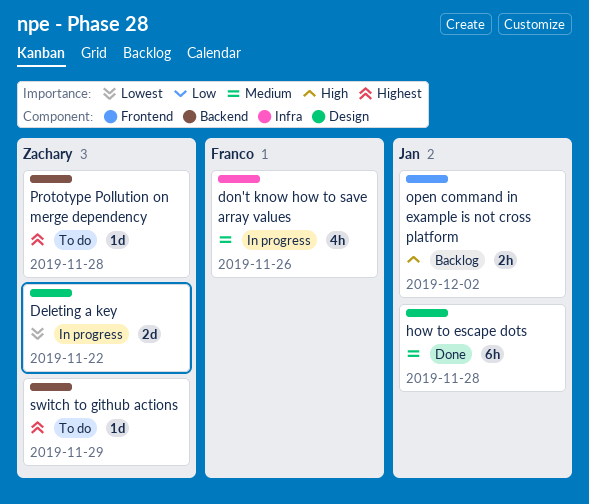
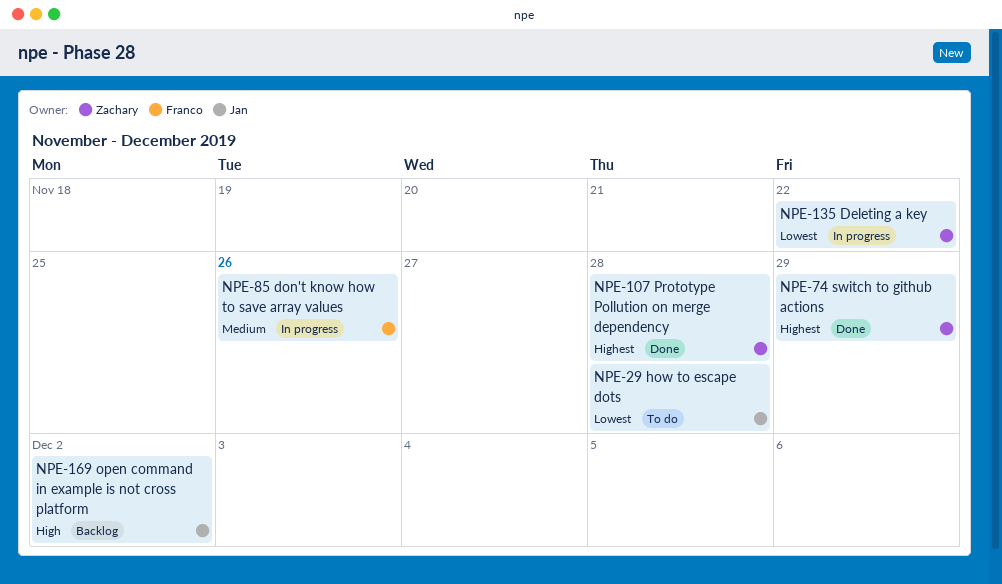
how to escape dots, status: Done -> To do
how to escape dots, priority: Medium -> Lowest
Prototype Pollution on merge dependency, status: To do -> Done
switch to github actions, status: To do -> Done

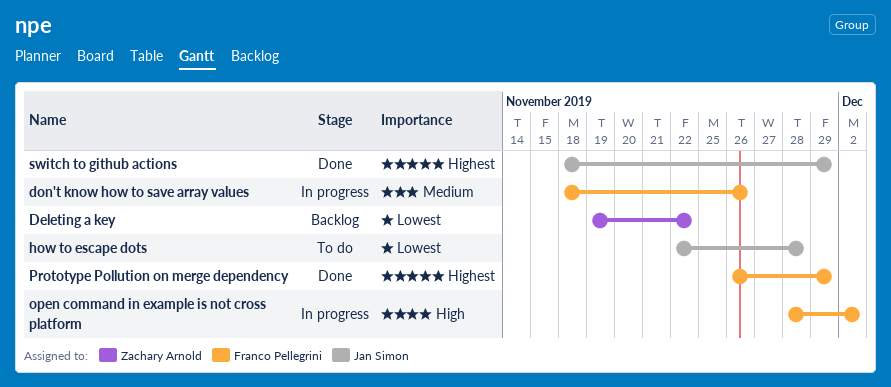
Deleting a key, status: In progress -> Backlog
open command in example is not cross platform, status: Backlog -> In progress
open command in example is not cross platform, owner: Jan Simon -> Franco Pellegrini
Prototype Pollution on merge dependency, owner: Zachary Arnold -> Franco Pellegrini
Prototype Pollution on merge dependency, due: Nov 28 -> Nov 29
switch to github actions, owner: Zachary Arnold -> Jan Simon

